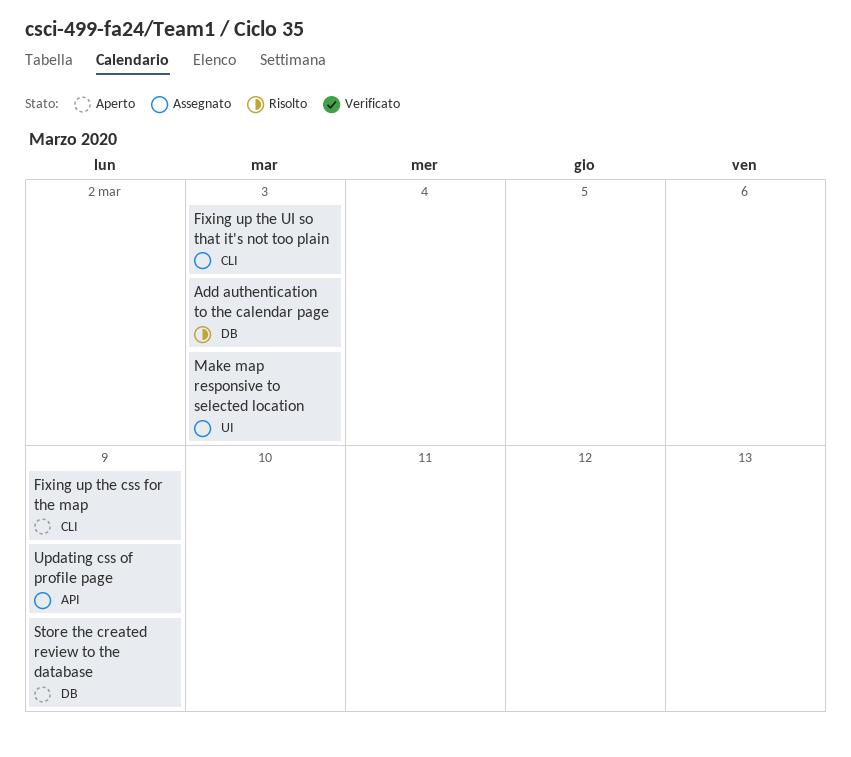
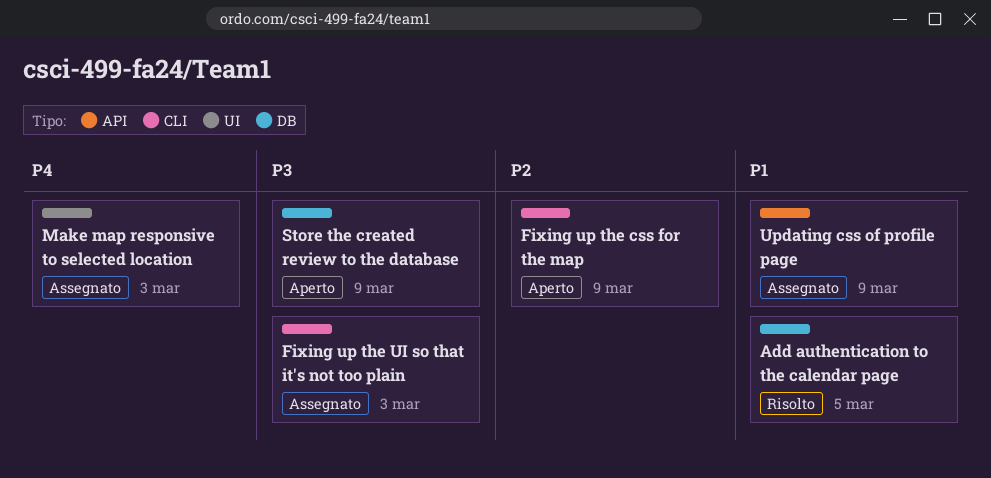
Add authentication to the calendar page, due: Mar 3 -> Mar 5

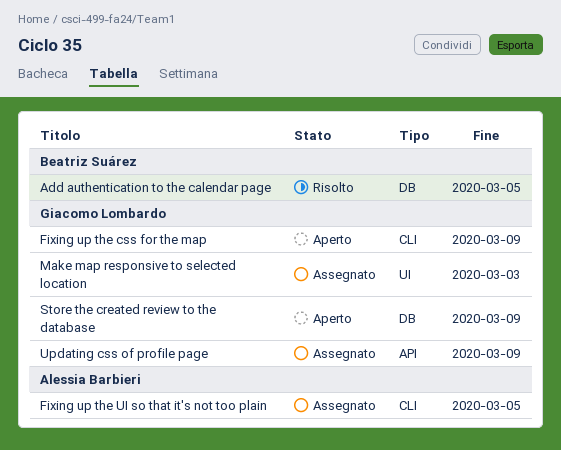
Fixing up the UI so that it's not too plain, due: Mar 3 -> Mar 5

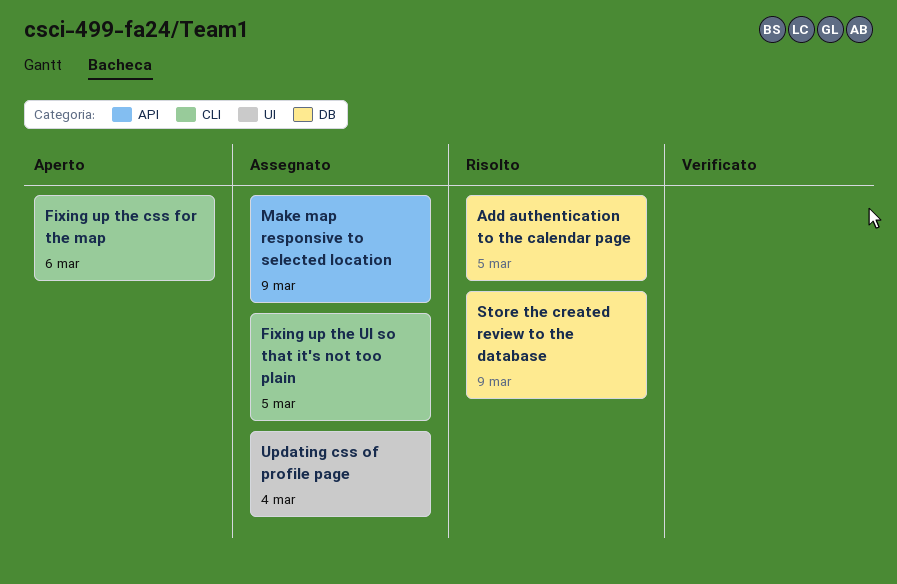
Fixing up the css for the map, due: Mar 9 -> Mar 6
Make map responsive to selected location, label: UI -> API
Make map responsive to selected location, due: Mar 3 -> Mar 9
Store the created review to the database, status: Aperto -> Risolto
Updating css of profile page, label: API -> UI
Updating css of profile page, due: Mar 9 -> Mar 4

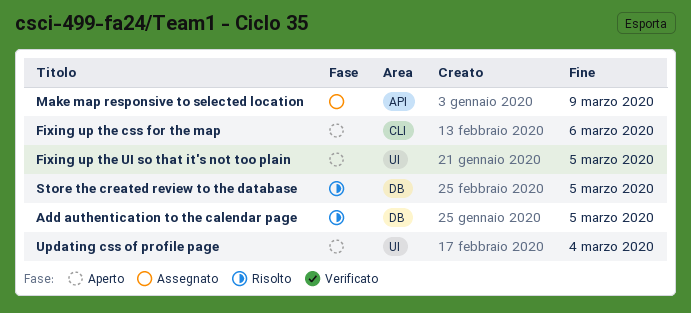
Fixing up the UI so that it's not too plain, status: Assegnato -> Aperto
Fixing up the UI so that it's not too plain, label: CLI -> UI
Store the created review to the database, due: Mar 9 -> Mar 5
Updating css of profile page, status: Assegnato -> Aperto

